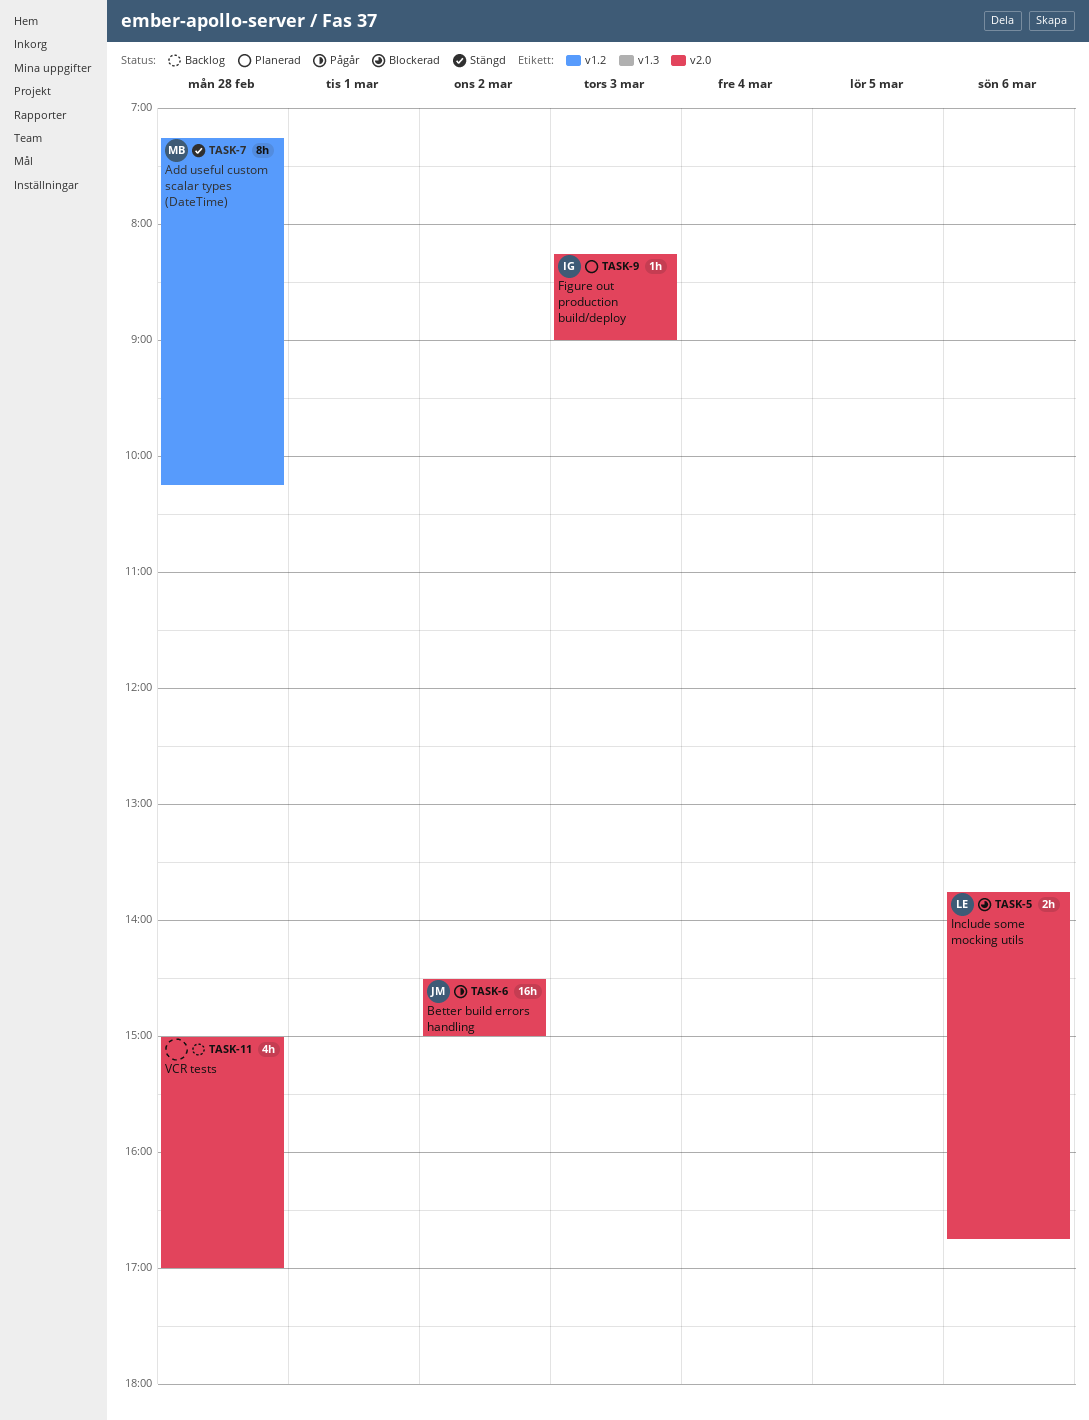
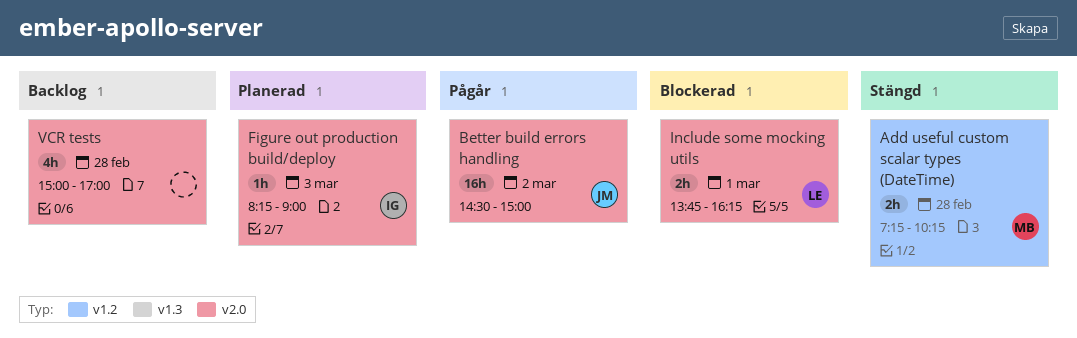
Add useful custom scalar types (DateTime), estimate: 8h -> 2h
Include some mocking utils, day: Mar 6 -> Mar 1
Include some mocking utils, ends: 16:45 -> 16:15

